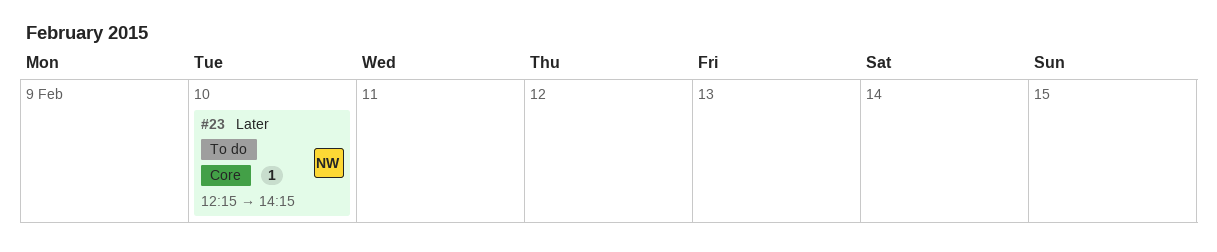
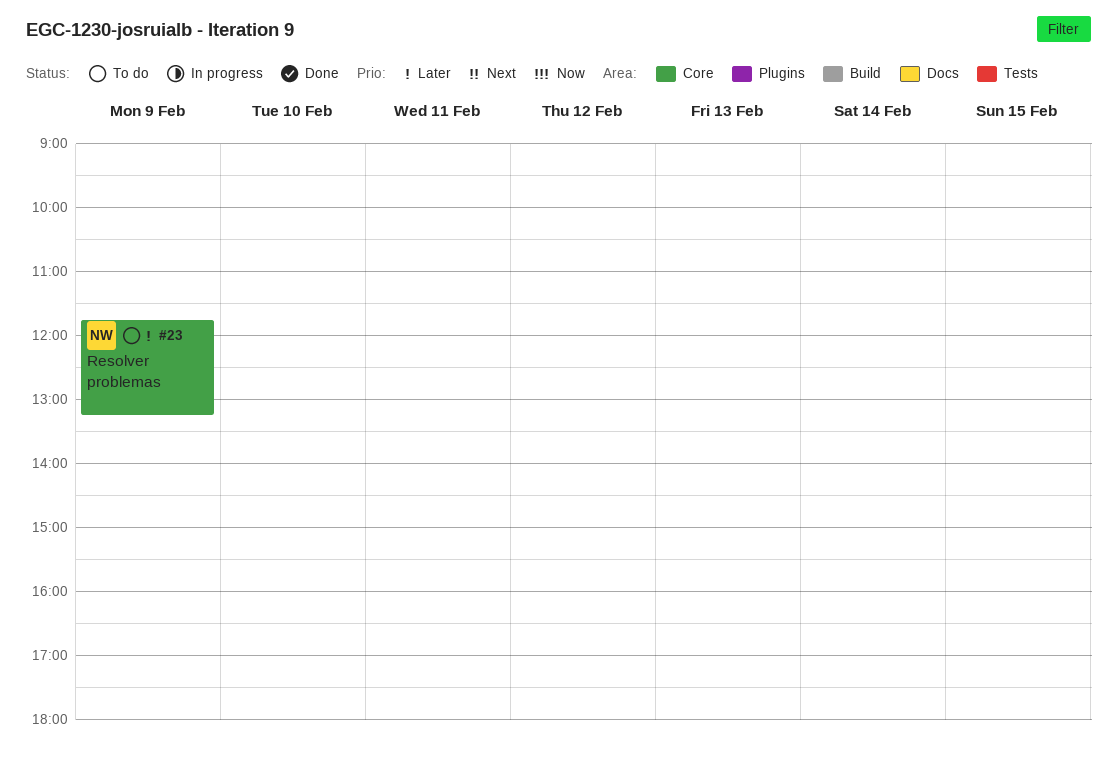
#23, day: Feb 10 -> Feb 9
#23, begins: 12:15 -> 11:45
#23, ends: 14:15 -> 13:15

